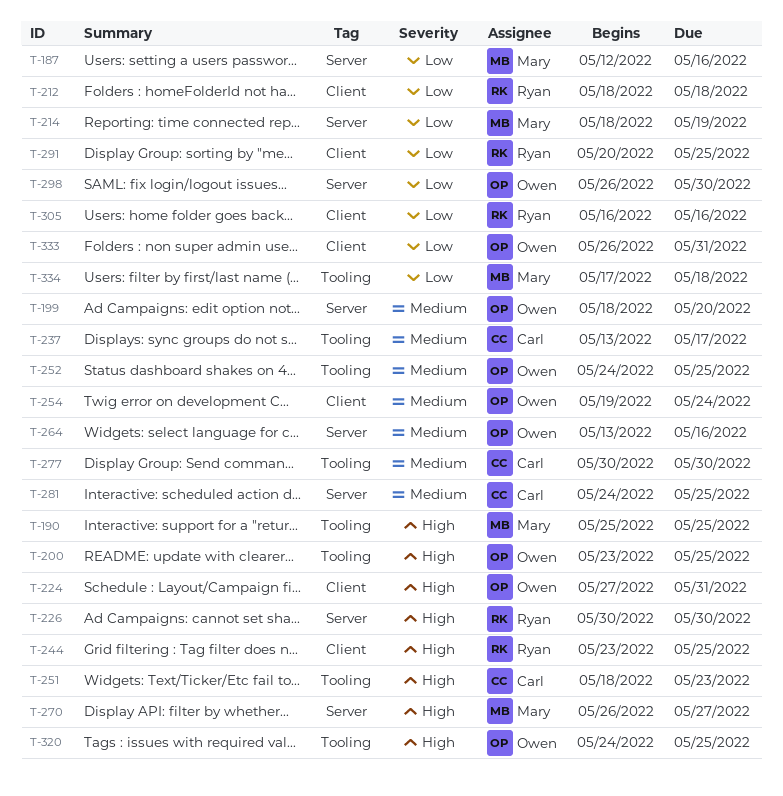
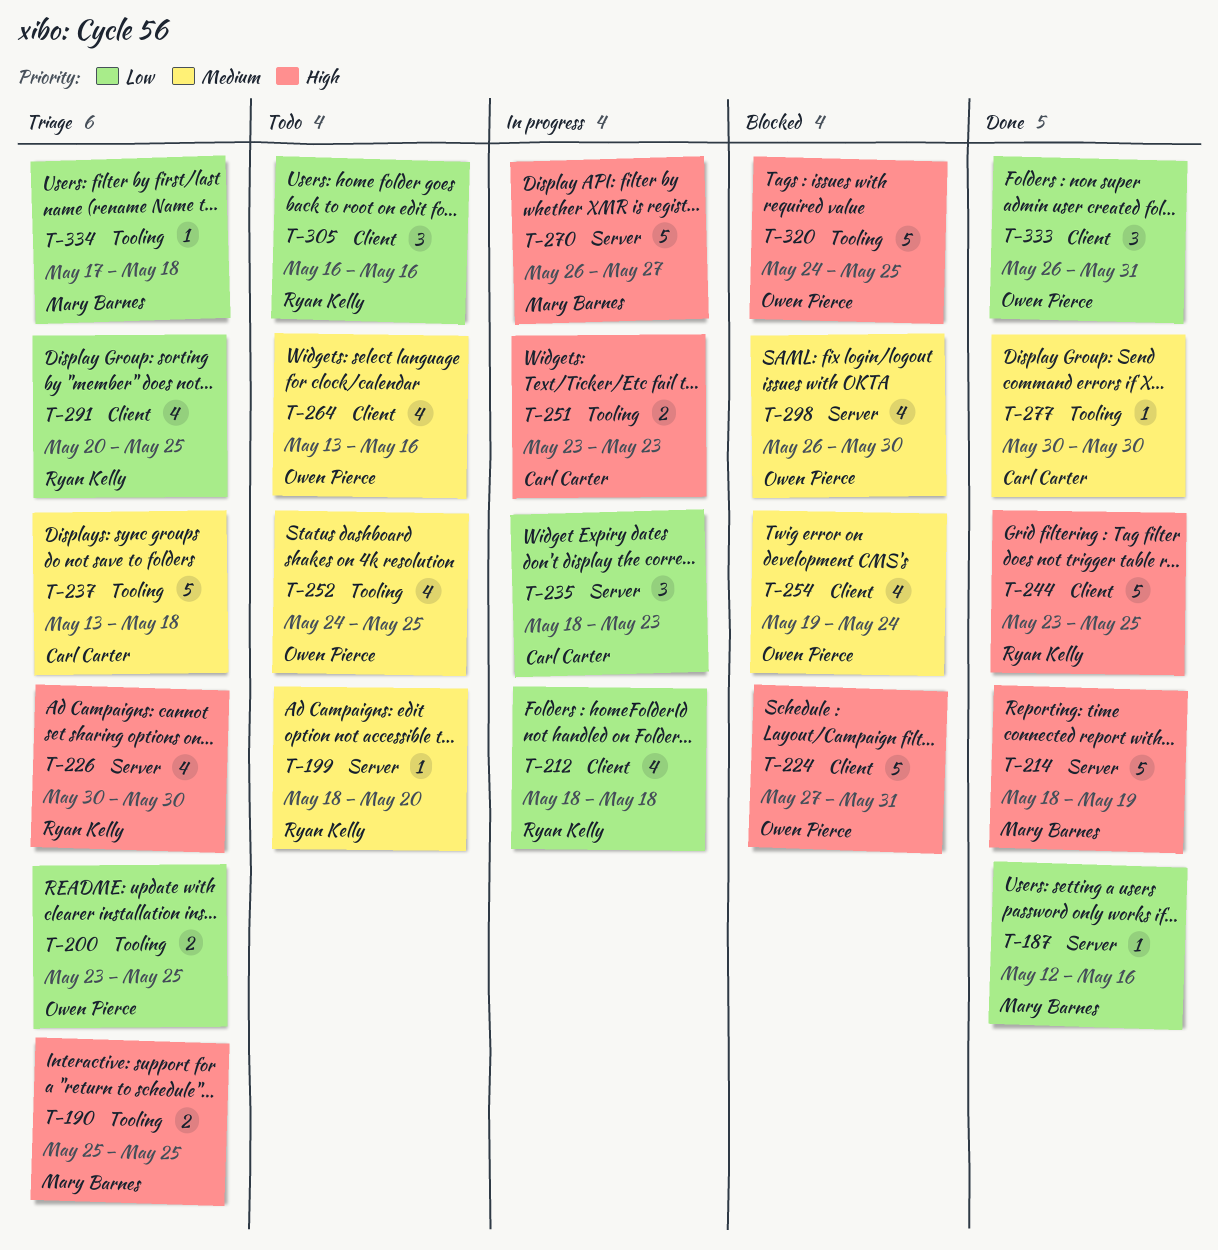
T-199, owner: Owen Pierce -> Ryan Kelly
T-200, priority: High -> Low
T-214, priority: Low -> High
T-235: none -> present
T-237, due: May 17 -> May 18
T-251, start: May 18 -> May 23
T-264, label: Server -> Client
T-281: present -> none
T-298, priority: Low -> Medium

